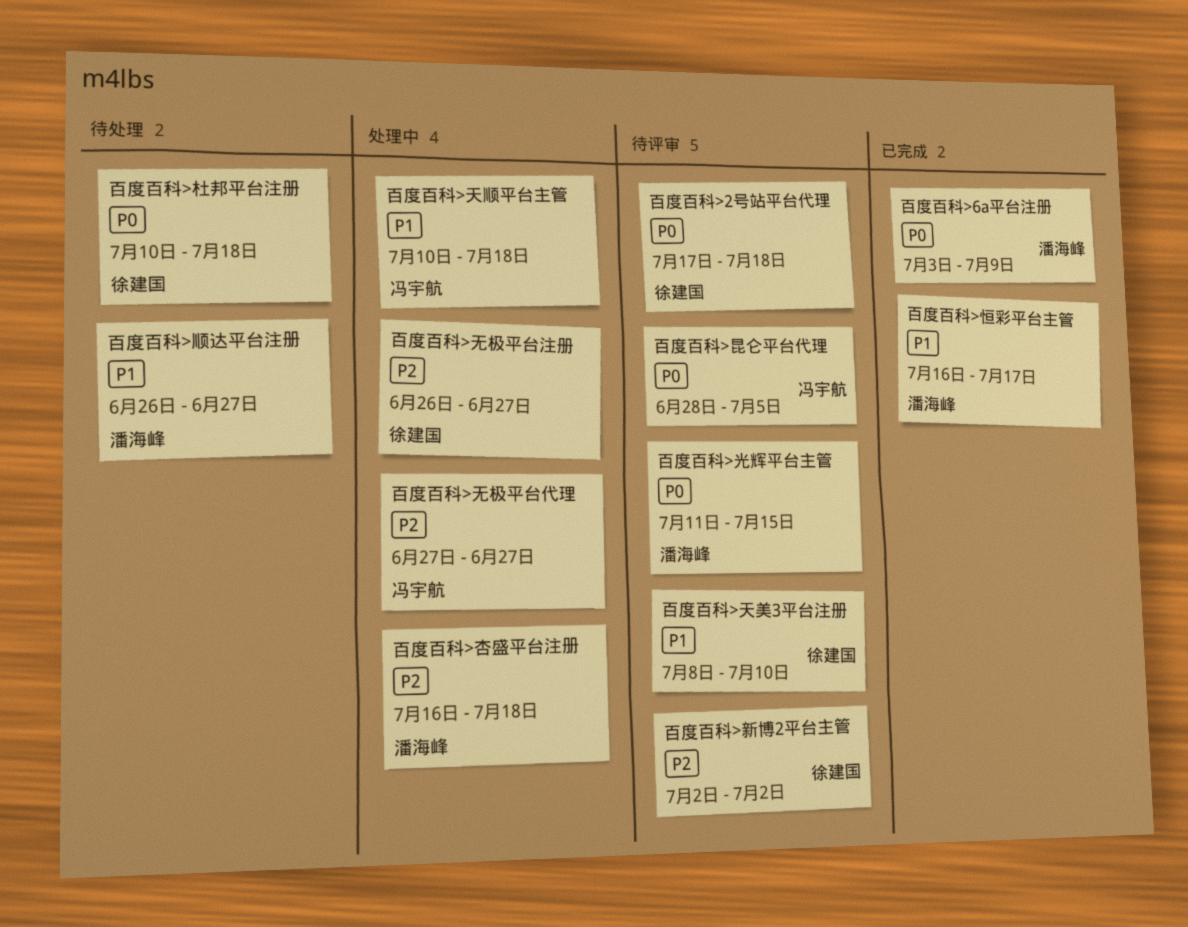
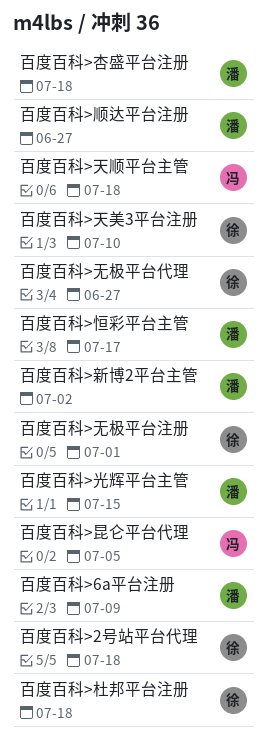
百度百科>新博2平台主管, owner: 徐建国 -> 潘海峰
百度百科>无极平台代理, owner: 冯宇航 -> 徐建国
百度百科>无极平台注册, due: Jun 27 -> Jul 1

